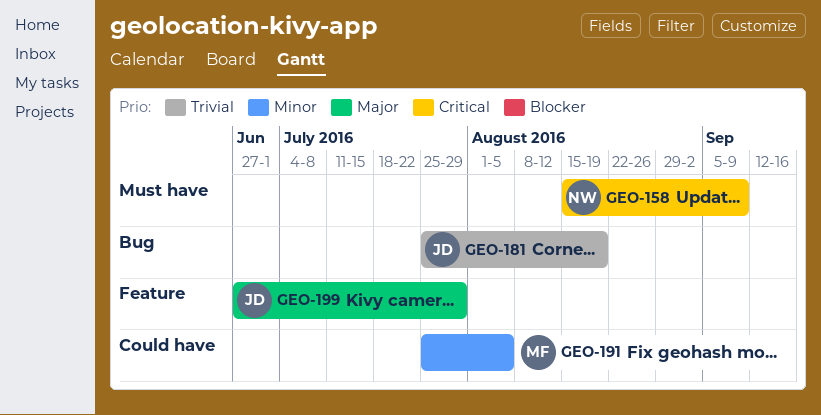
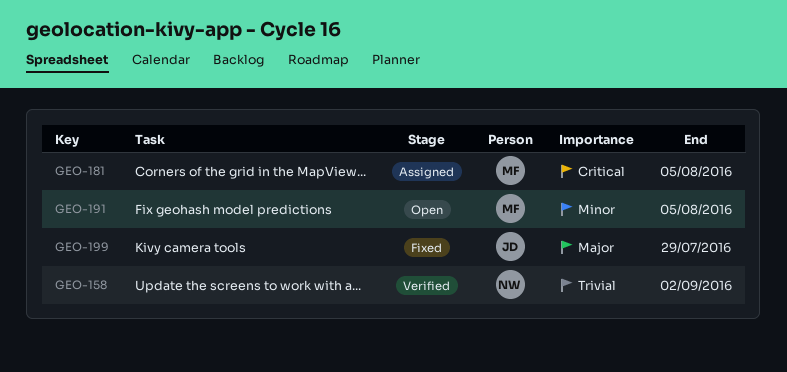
GEO-158, priority: Critical -> Trivial
GEO-158, due: Sep 9 -> Sep 2
GEO-181, owner: JD -> MF
GEO-181, priority: Trivial -> Critical
GEO-181, due: Aug 19 -> Aug 5

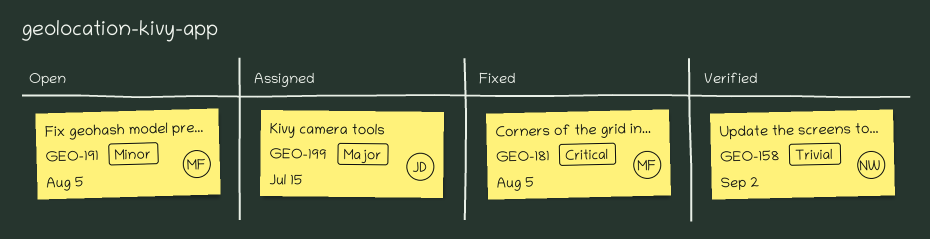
GEO-181, status: Assigned -> Fixed
GEO-199, status: Fixed -> Assigned
GEO-199, due: Jul 29 -> Jul 15

